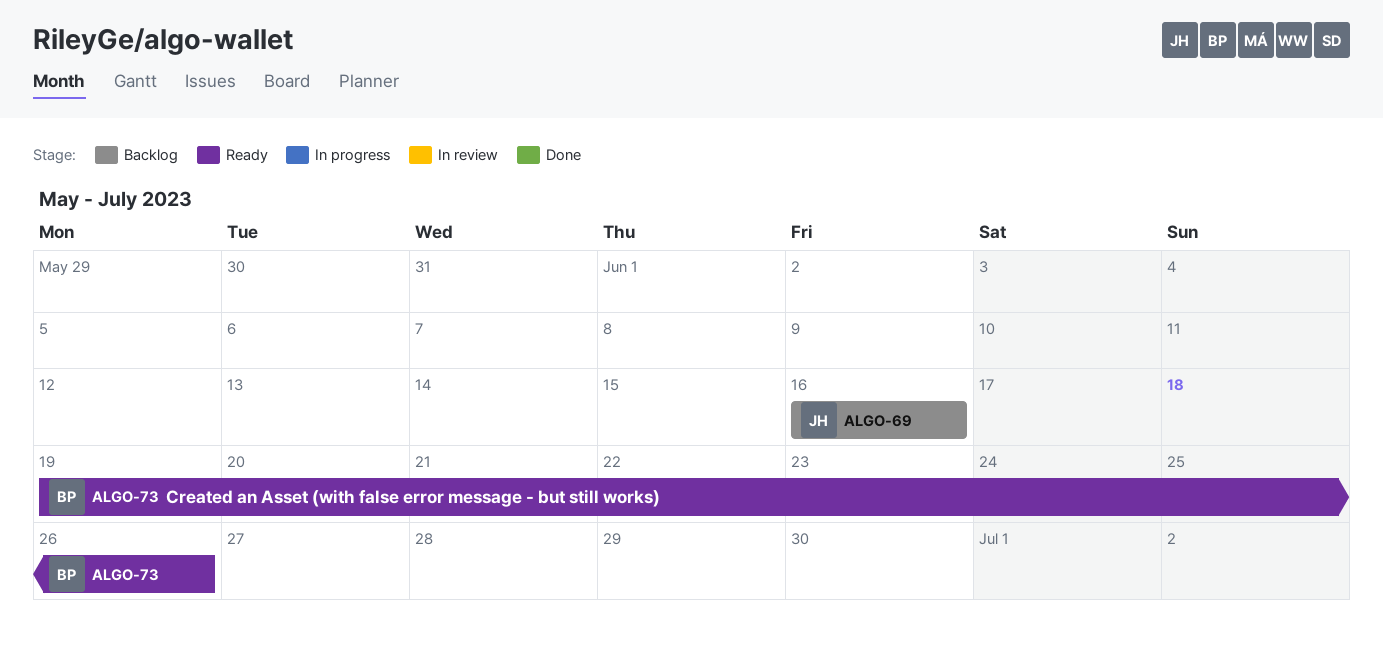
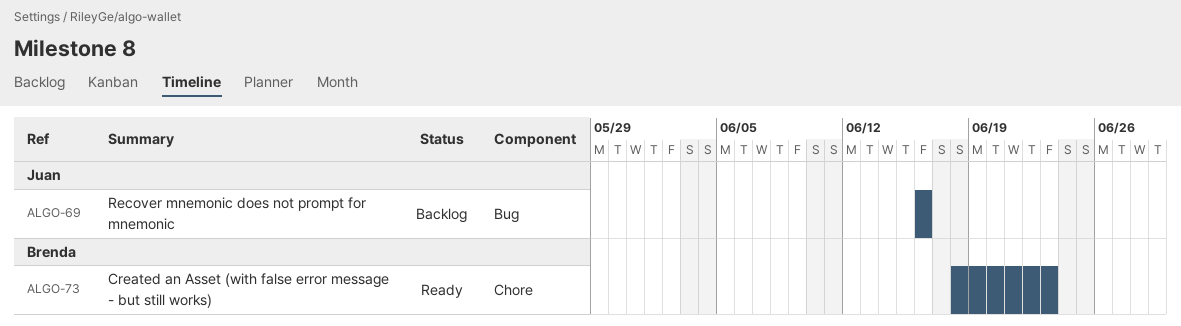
ALGO-73, start: Jun 19 -> Jun 18
ALGO-73, due: Jun 26 -> Jun 23

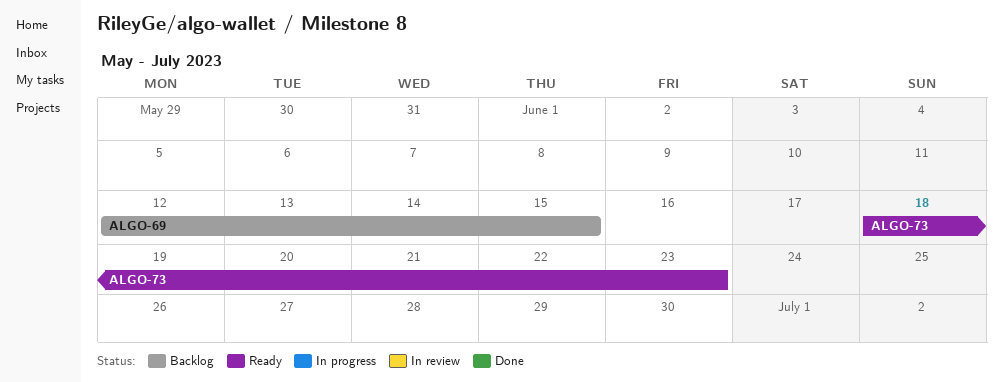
ALGO-69, start: Jun 16 -> Jun 12
ALGO-69, due: Jun 16 -> Jun 15

